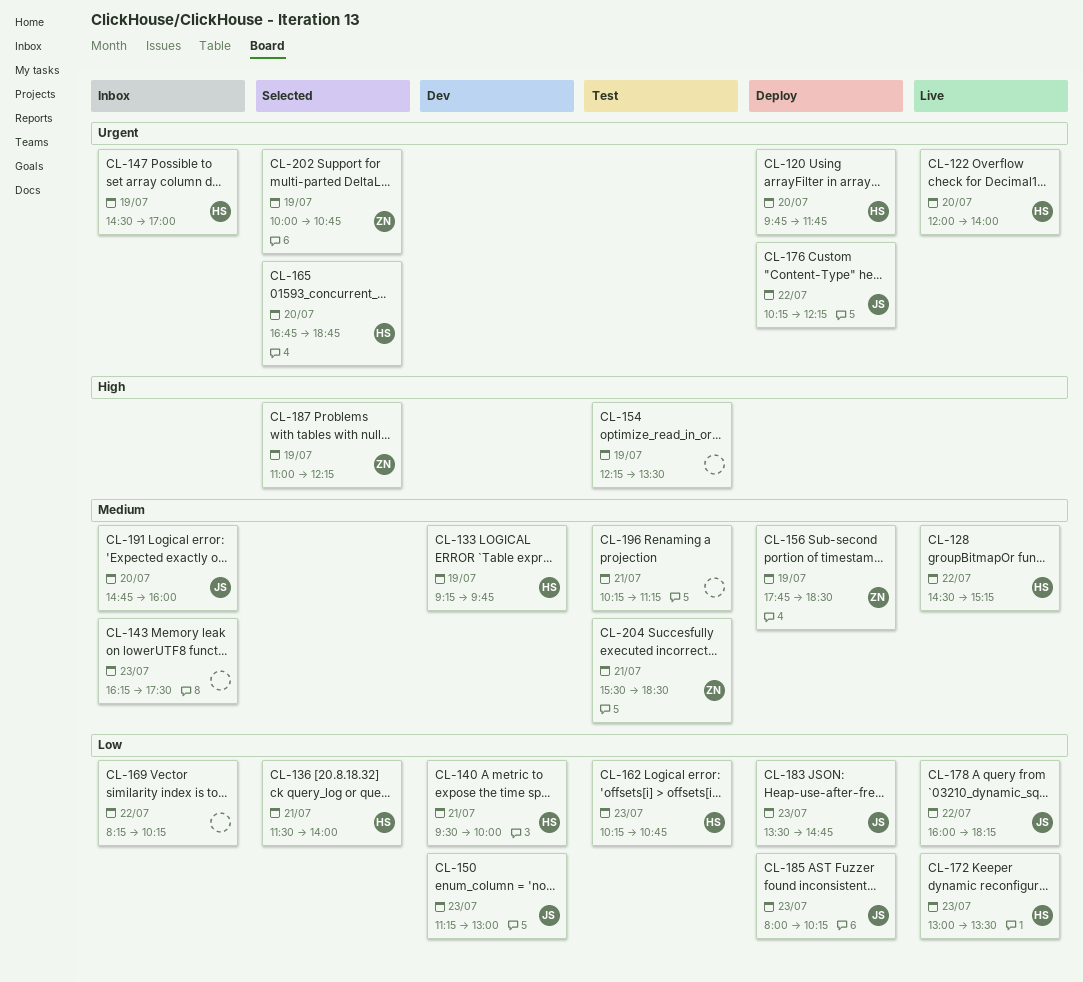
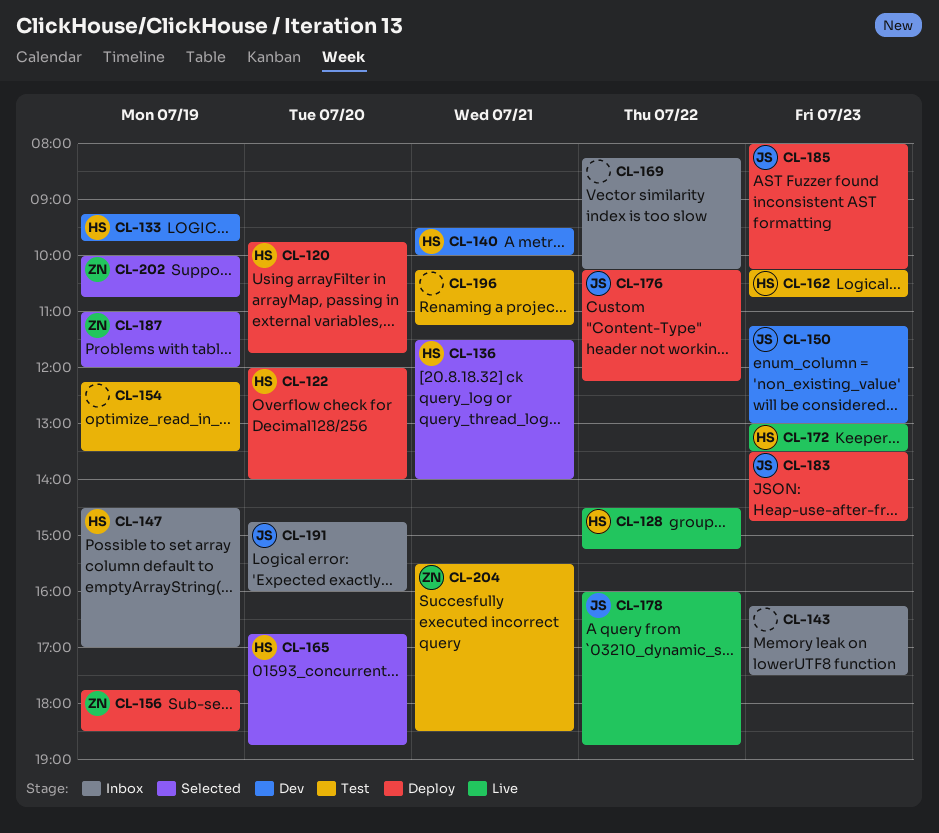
CL-122, status: Live -> Deploy
CL-178, ends: 18:15 -> 18:45
CL-187, ends: 12:15 -> 12:00

